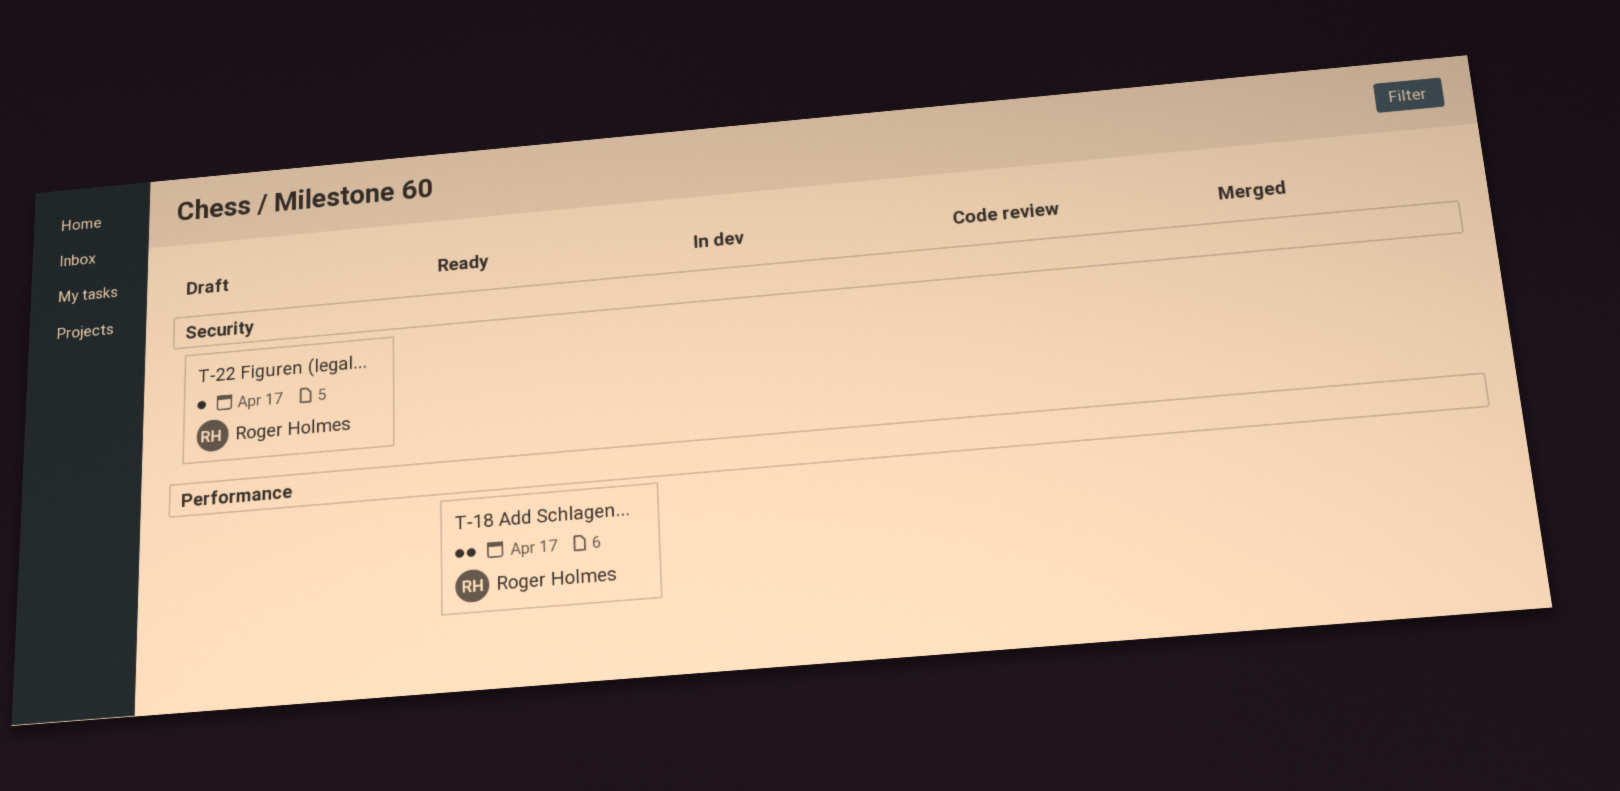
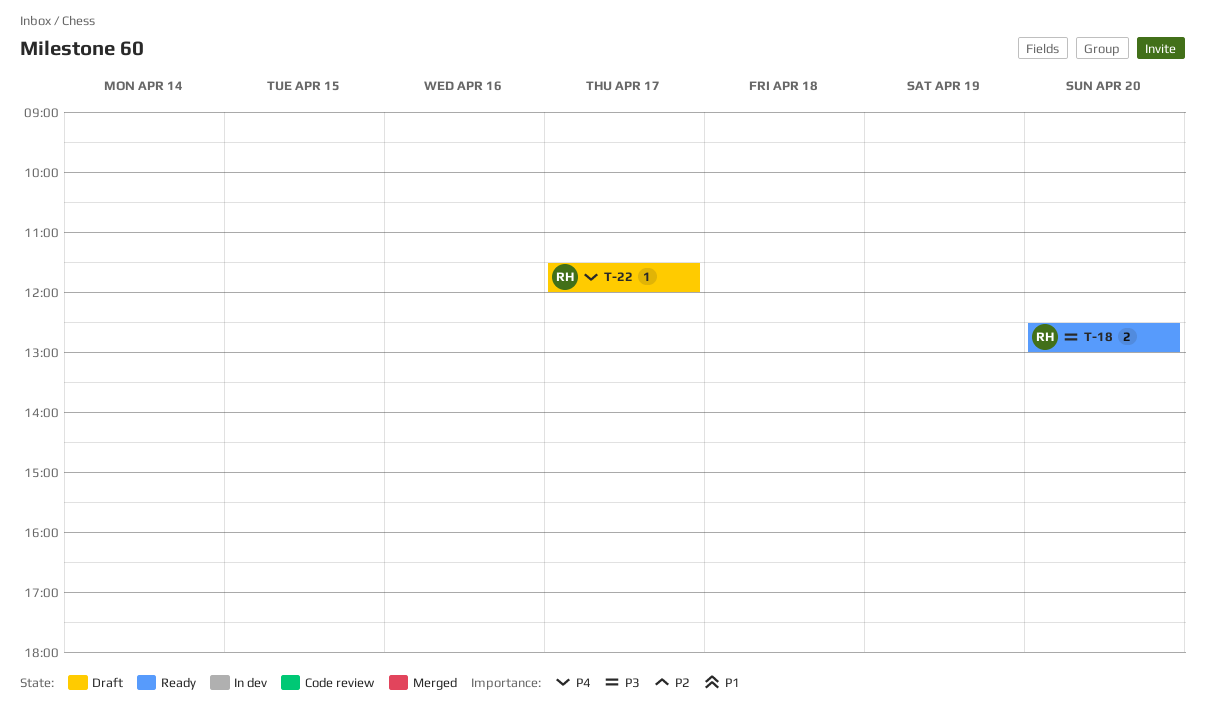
T-18, day: Apr 17 -> Apr 20

